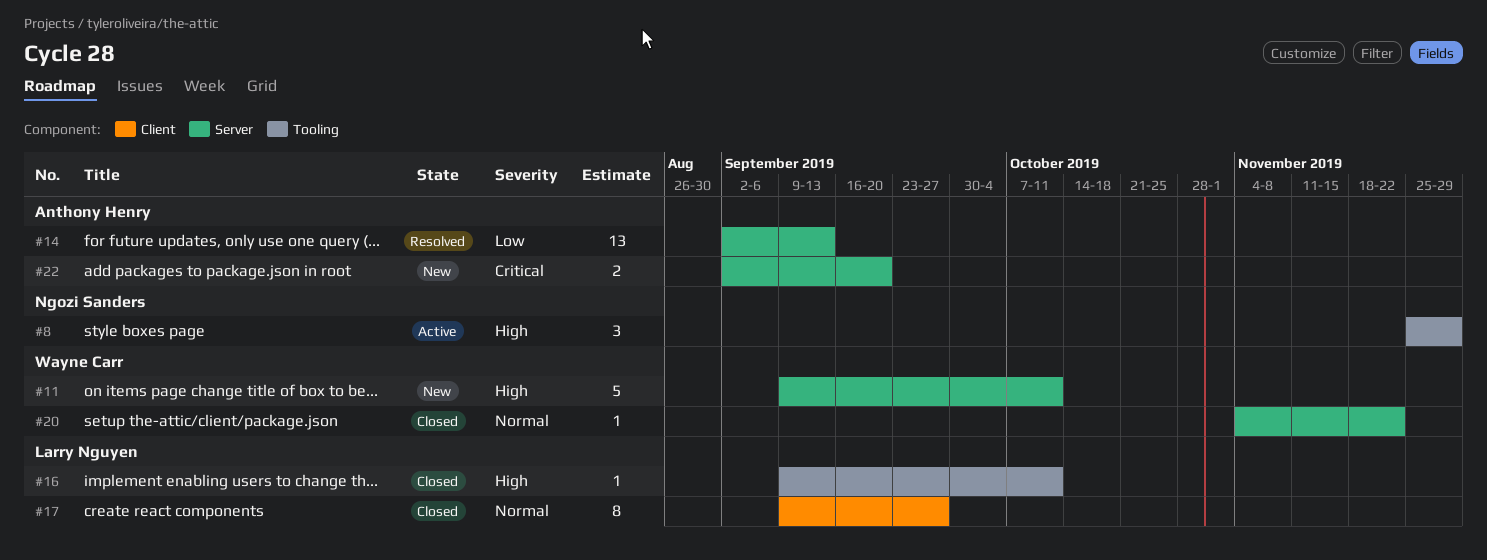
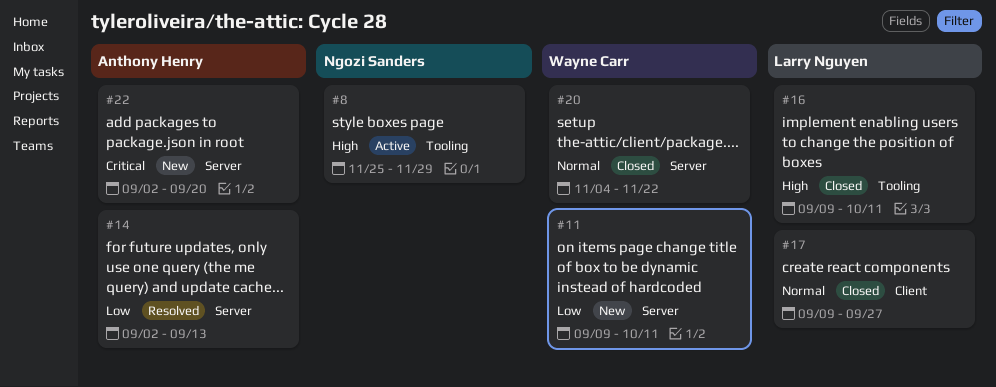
#11, priority: High -> Low

